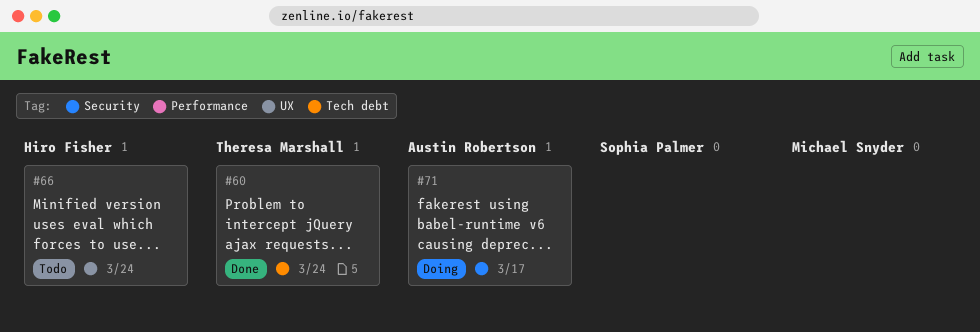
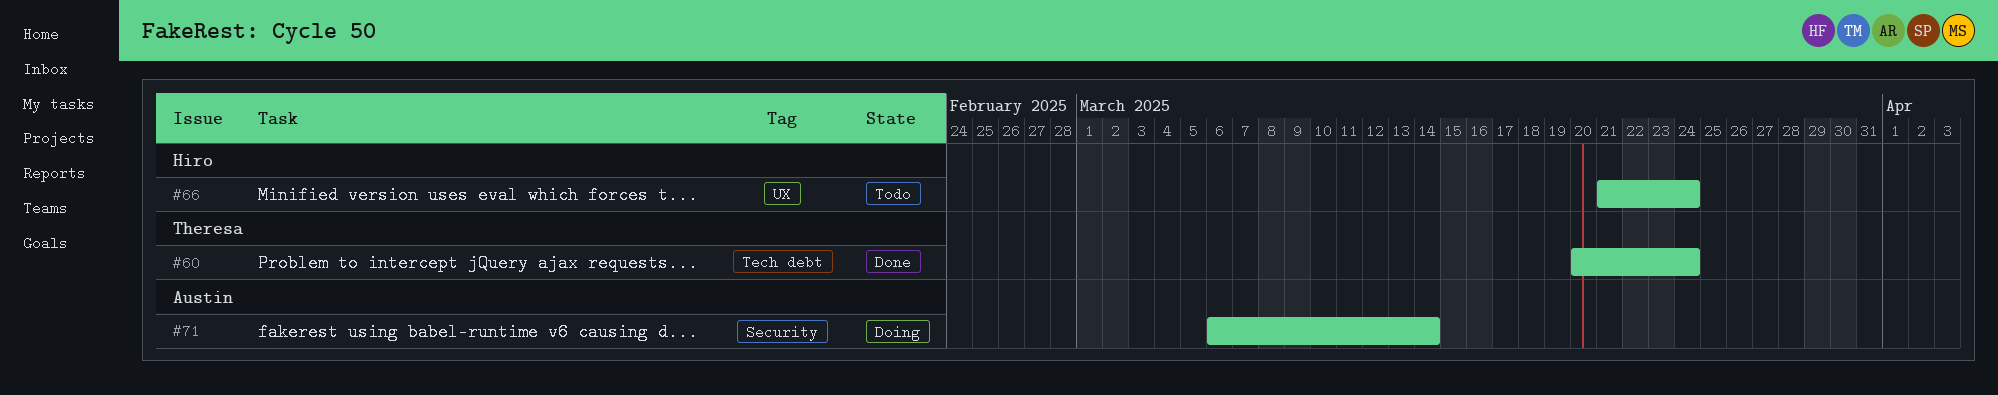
#71, due: Mar 17 -> Mar 14

